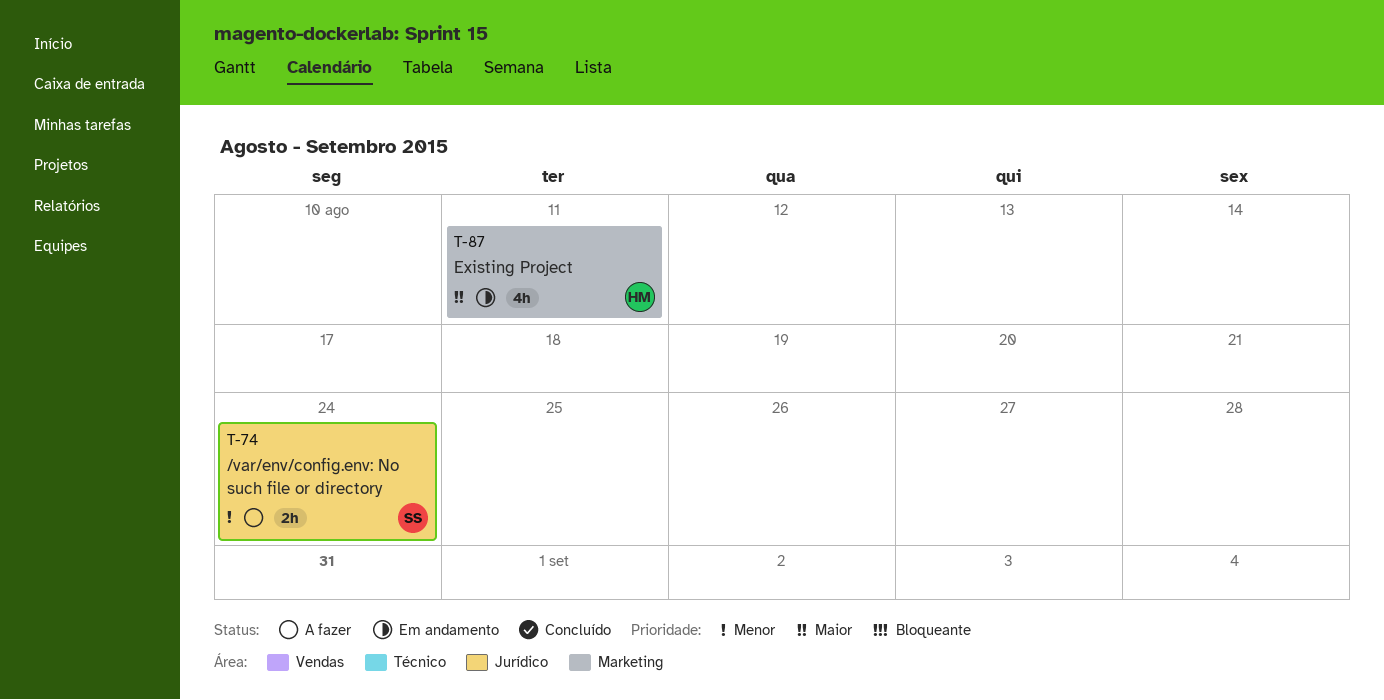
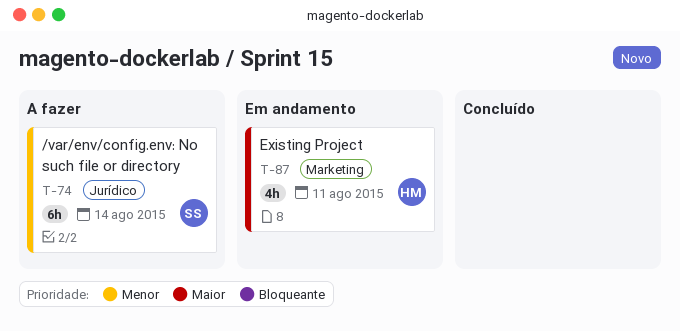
T-74, estimate: 2h -> 6h
T-74, due: Aug 24 -> Aug 14

